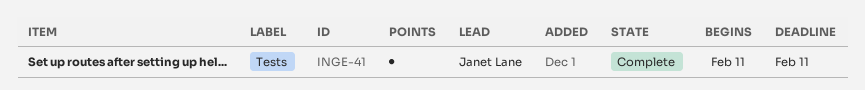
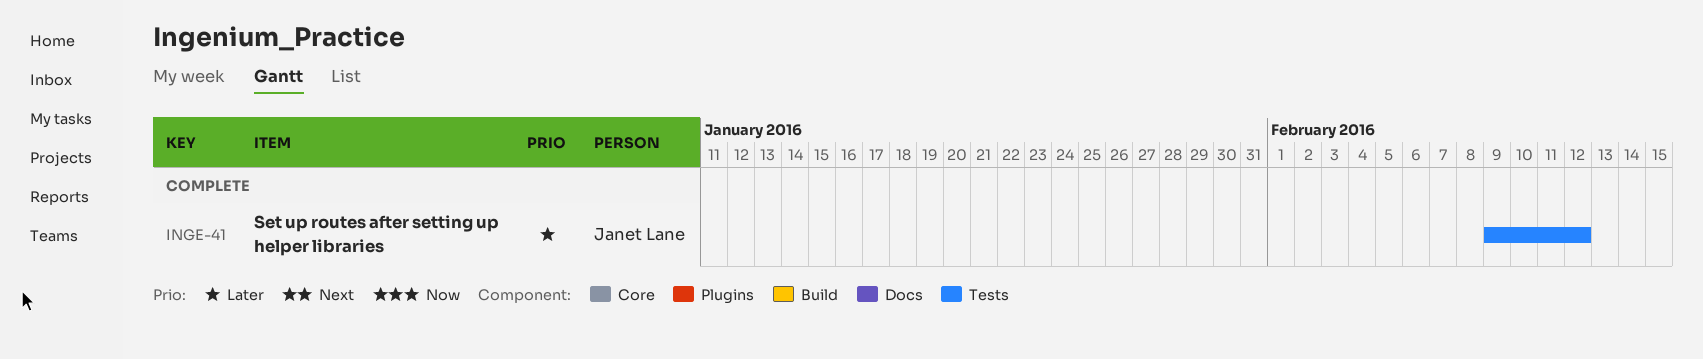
INGE-41, start: Feb 11 -> Feb 9
INGE-41, due: Feb 11 -> Feb 12

